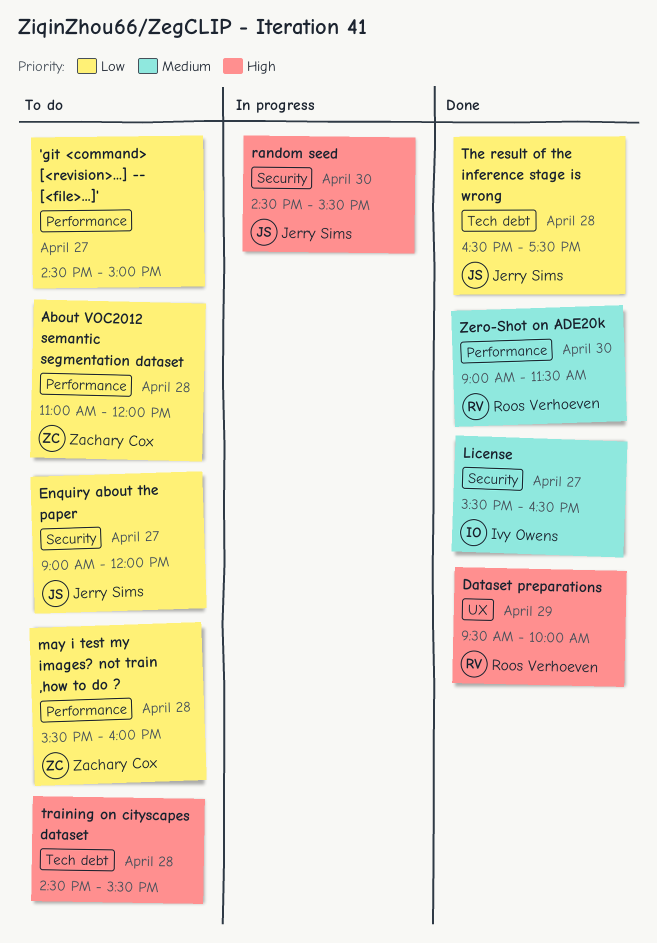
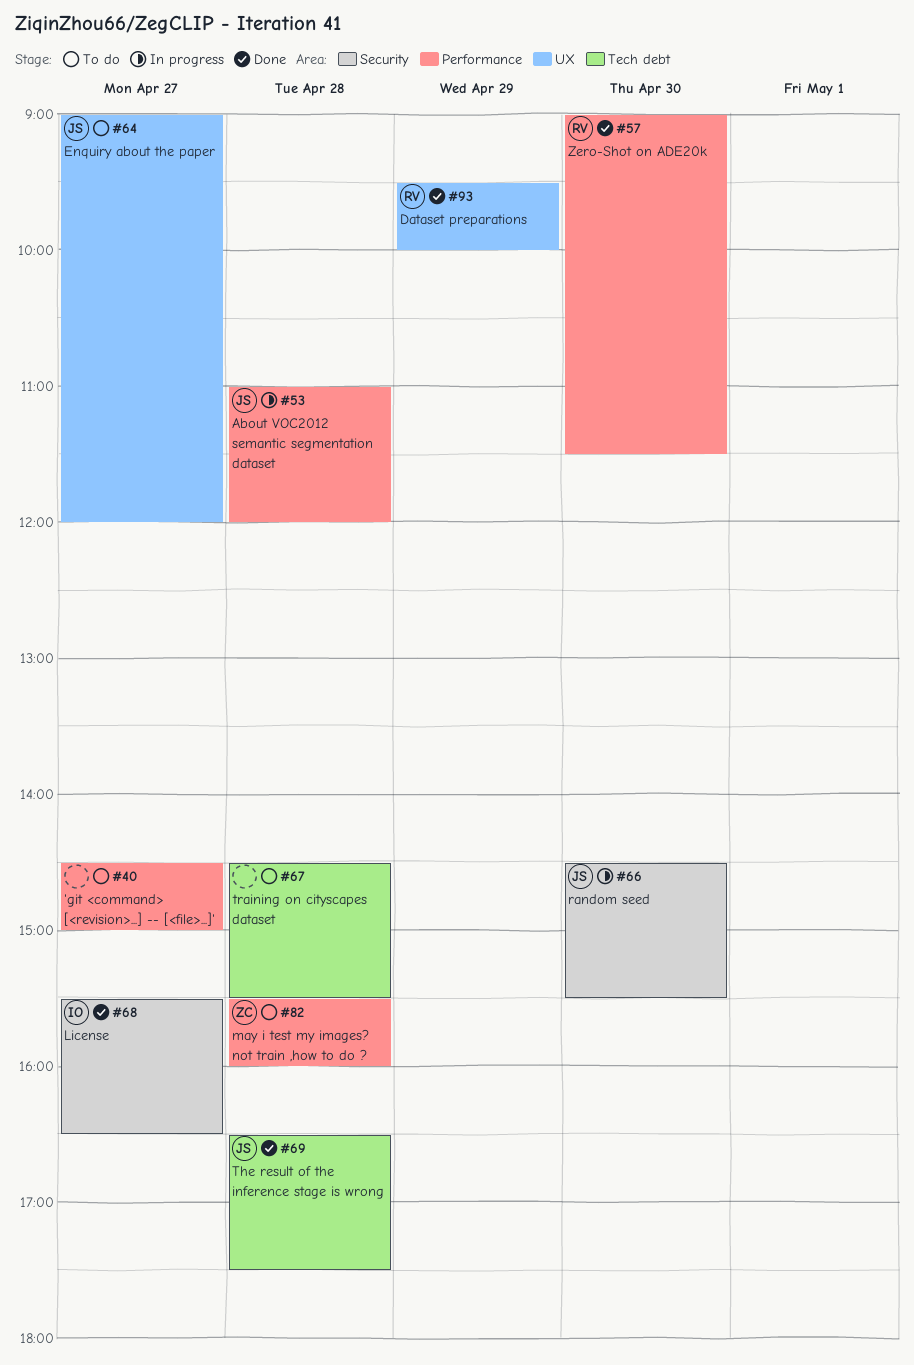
About VOC2012 semantic segmentation dataset, status: To do -> In progress
About VOC2012 semantic segmentation dataset, owner: Zachary Cox -> Jerry Sims
Enquiry about the paper, label: Security -> UX

